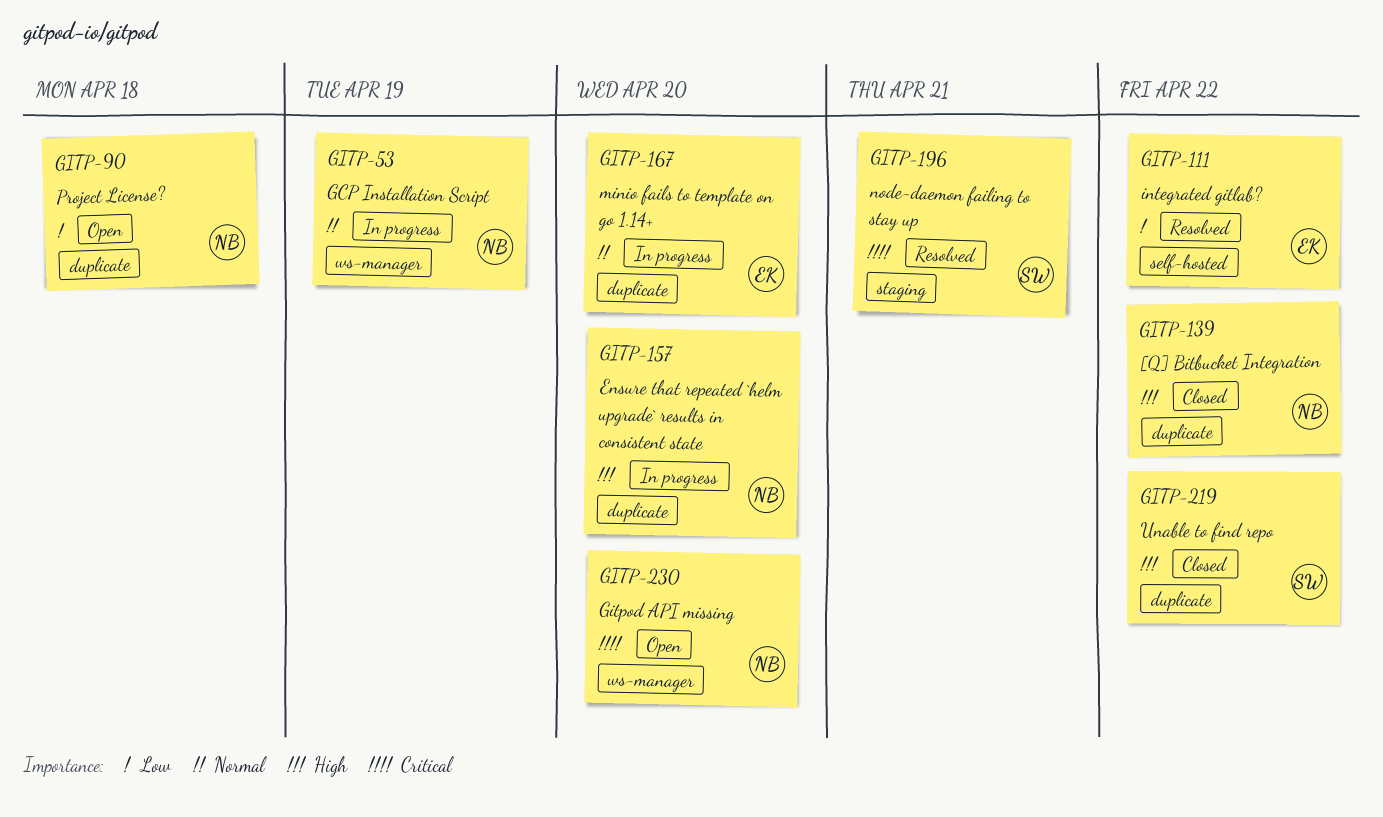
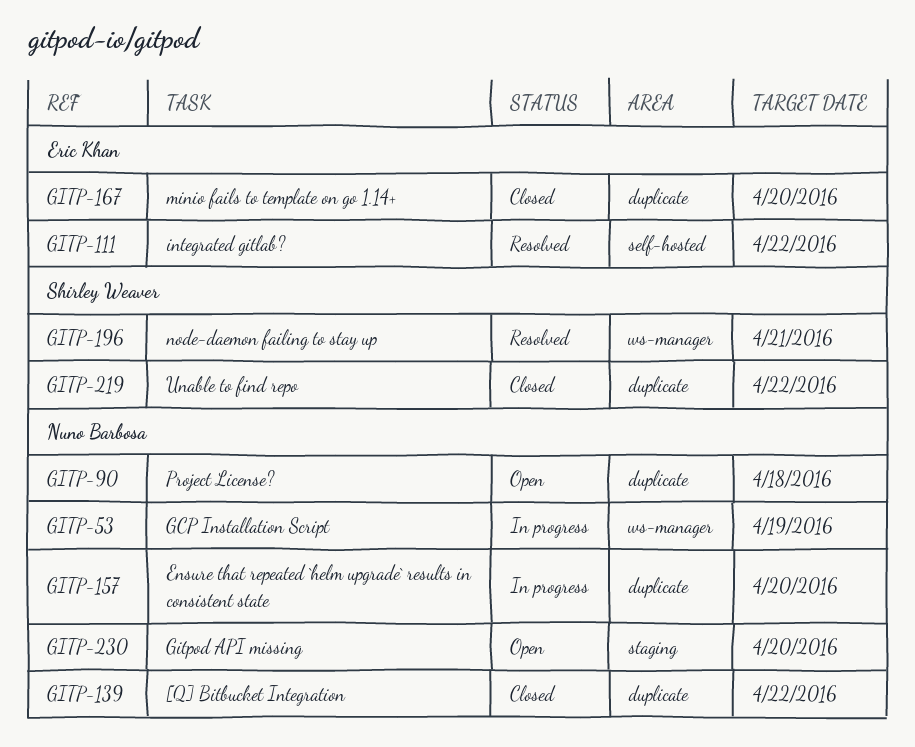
GITP-167, status: In progress -> Closed
GITP-196, label: staging -> ws-manager
GITP-230, label: ws-manager -> staging

